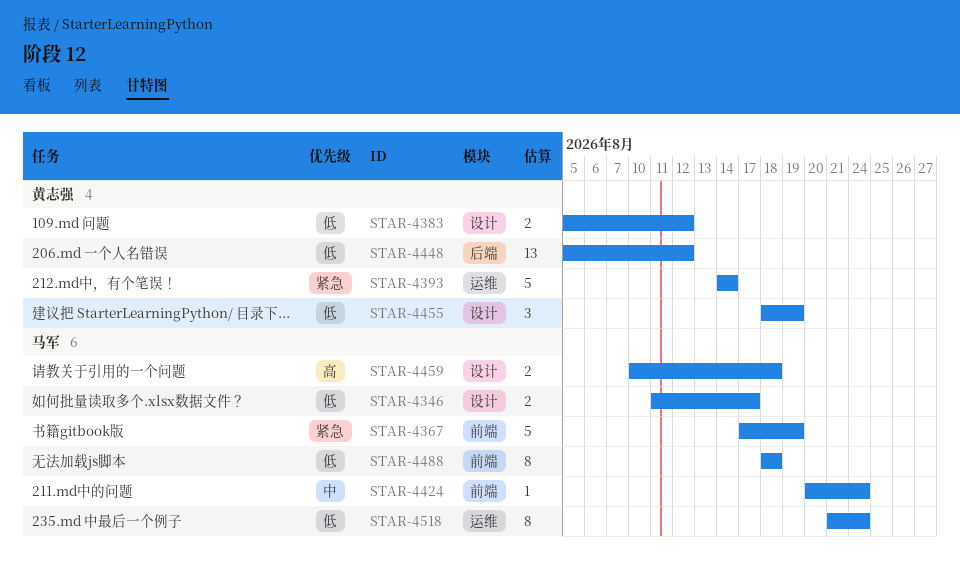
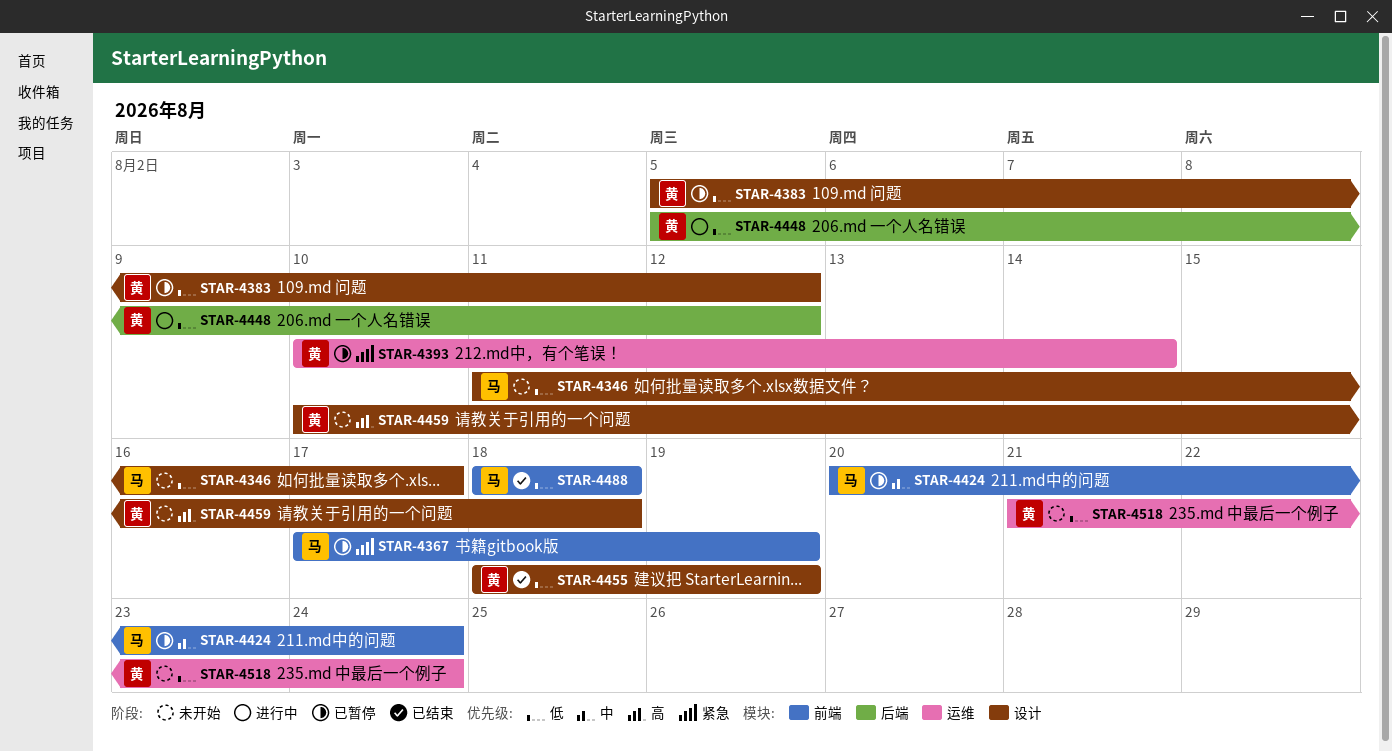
STAR-4393, start: Aug 14 -> Aug 10
STAR-4459, owner: 马军 -> 黄志强
STAR-4518, owner: 马军 -> 黄志强

